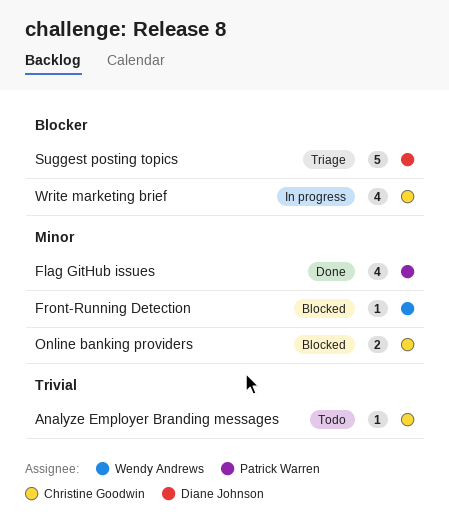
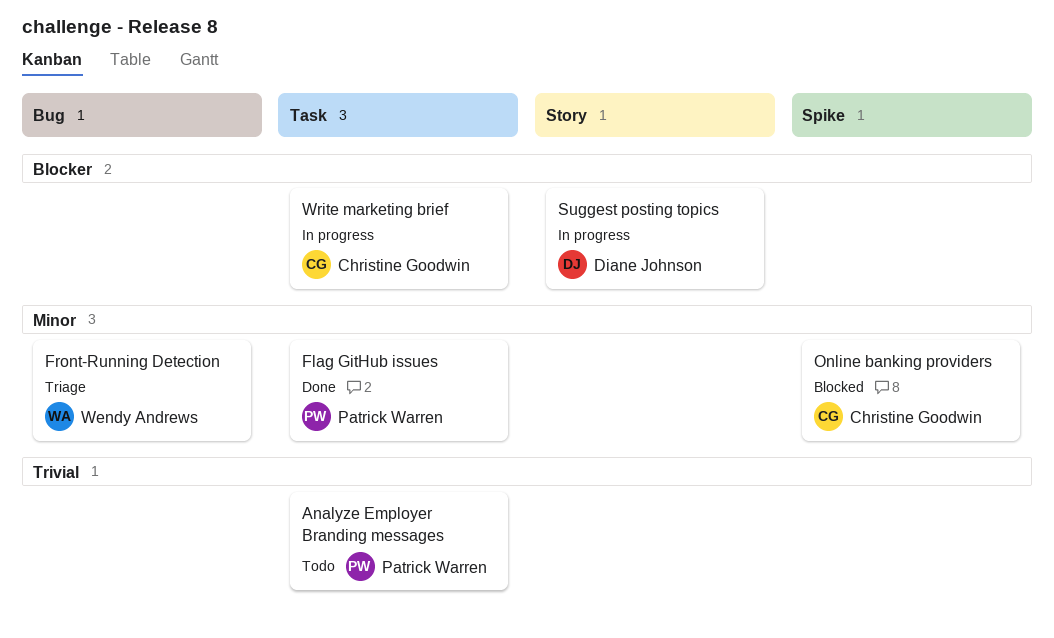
Analyze Employer Branding messages, owner: Christine Goodwin -> Patrick Warren
Front-Running Detection, status: Blocked -> Triage
Suggest posting topics, status: Triage -> In progress

